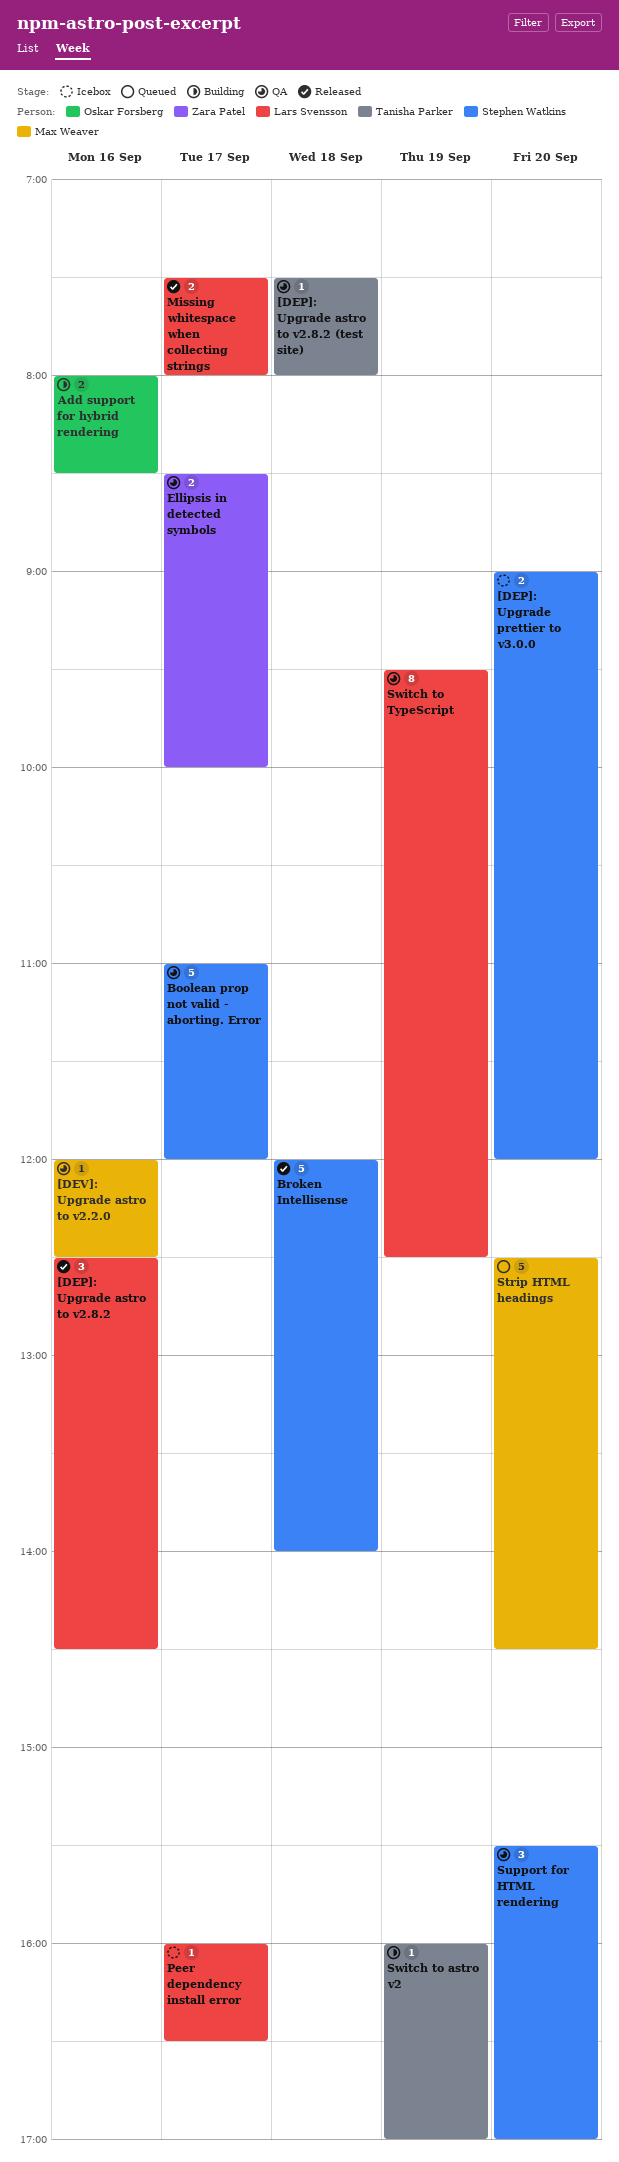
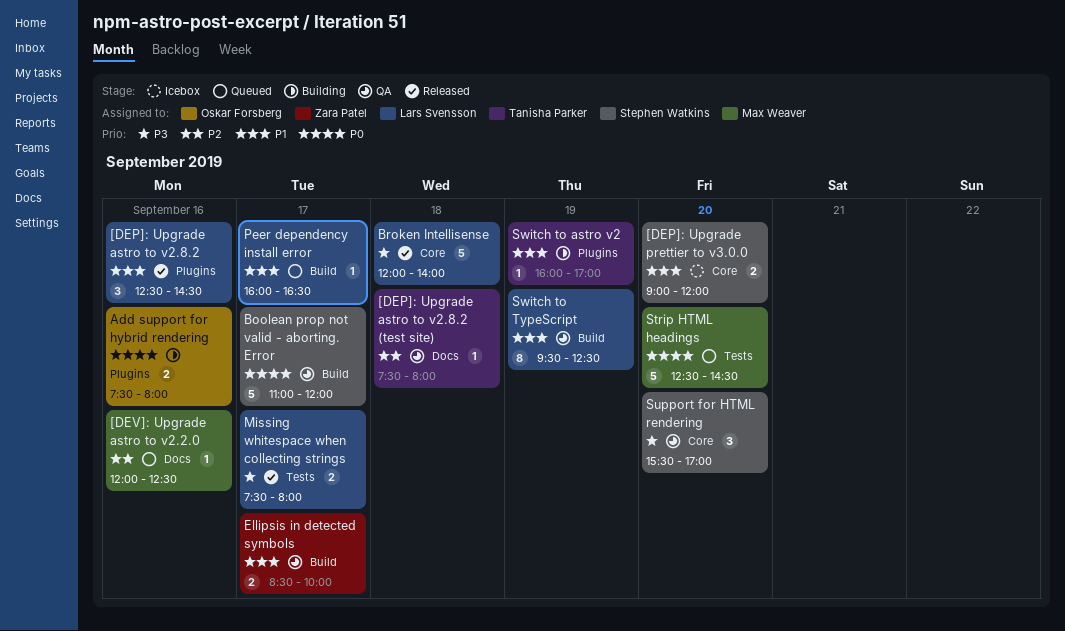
[DEV]: Upgrade astro to v2.2.0, status: QA -> Queued
Add support for hybrid rendering, begins: 08:00 -> 07:30
Add support for hybrid rendering, ends: 08:30 -> 08:00
Broken Intellisense, owner: Stephen Watkins -> Lars Svensson
Peer dependency install error, status: Icebox -> Queued

